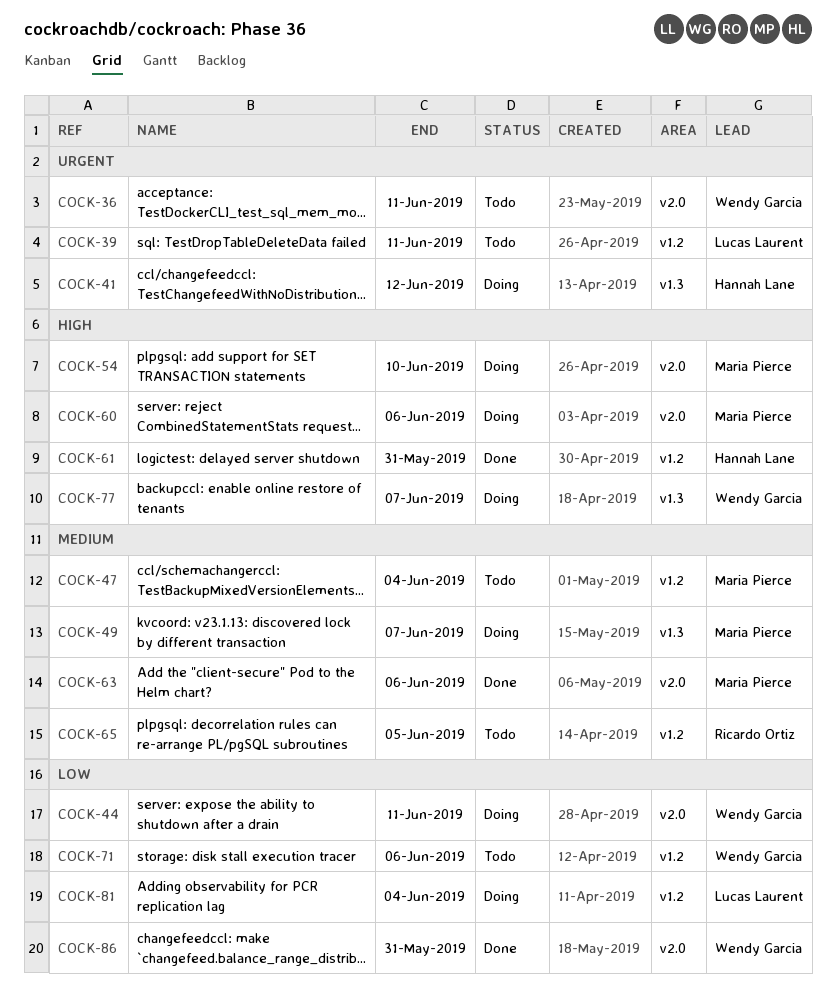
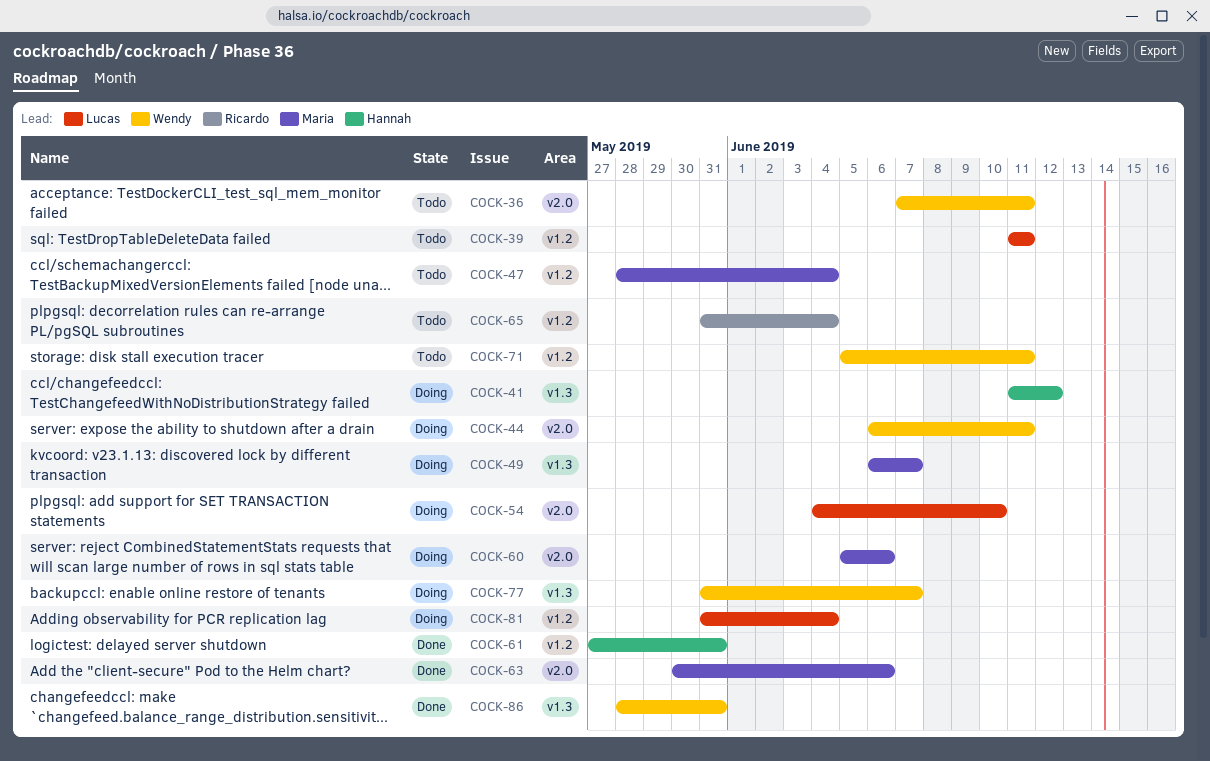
COCK-54, owner: Maria Pierce -> Lucas Laurent
COCK-65, due: Jun 5 -> Jun 4
COCK-71, due: Jun 6 -> Jun 11
COCK-86, label: v2.0 -> v1.3

